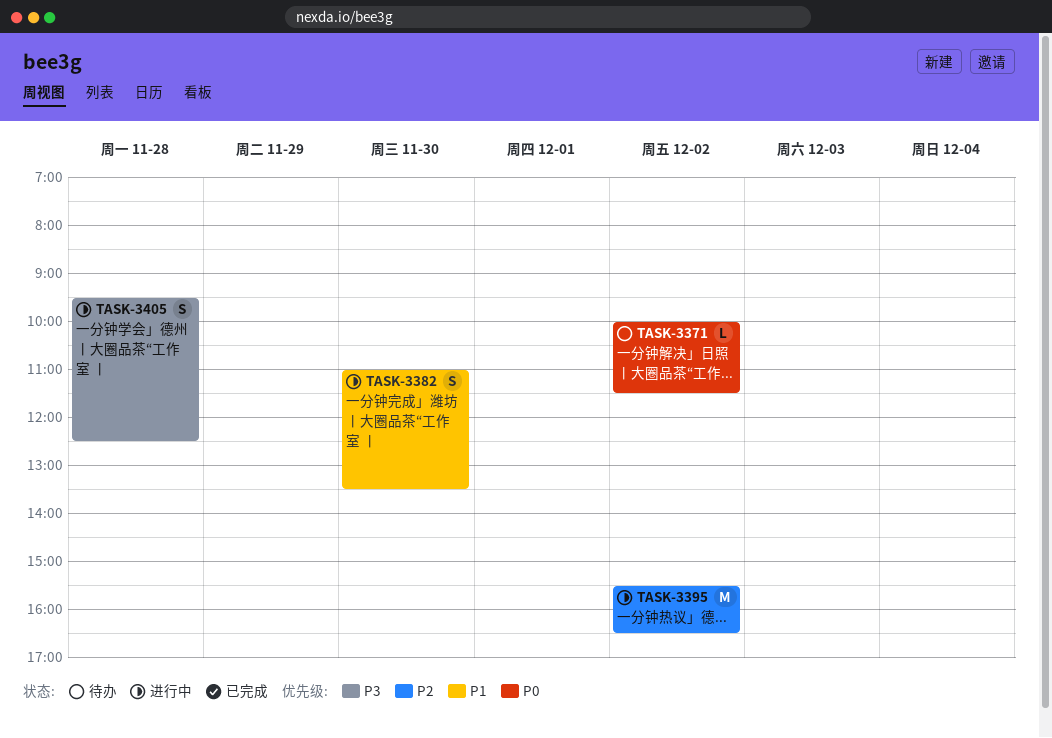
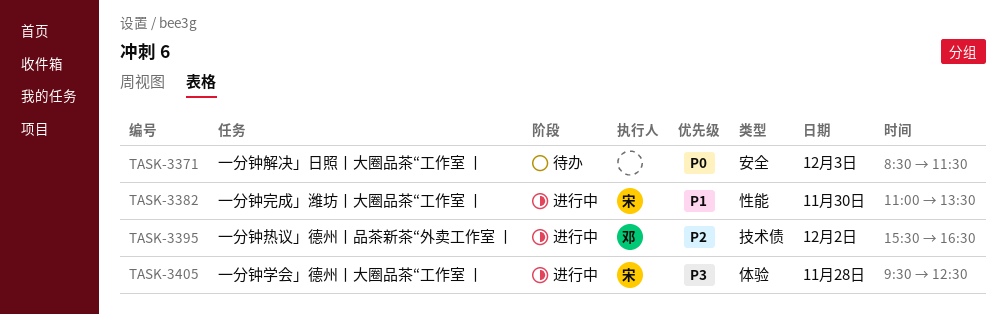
TASK-3371, day: Dec 2 -> Dec 3
TASK-3371, begins: 10:00 -> 08:30

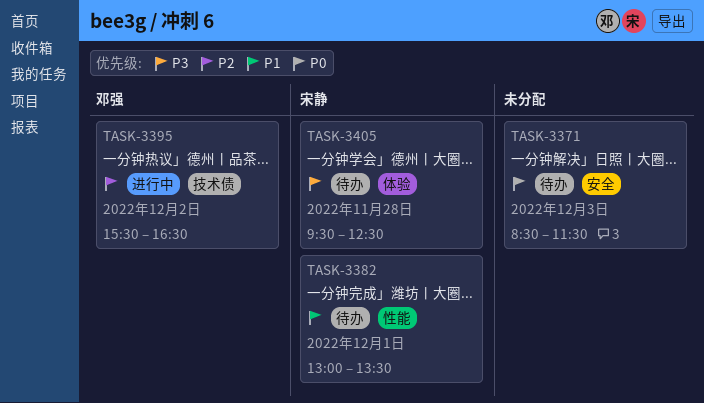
TASK-3382, status: 进行中 -> 待办
TASK-3382, day: Nov 30 -> Dec 1
TASK-3382, begins: 11:00 -> 13:00
TASK-3405, status: 进行中 -> 待办

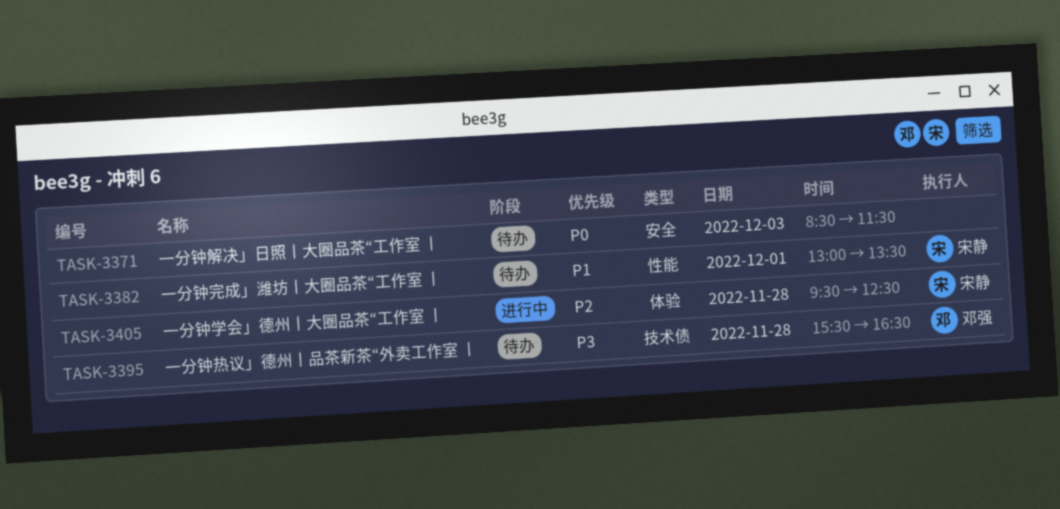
TASK-3395, status: 进行中 -> 待办
TASK-3395, priority: P2 -> P3
TASK-3395, day: Dec 2 -> Nov 28
TASK-3405, status: 待办 -> 进行中
TASK-3405, priority: P3 -> P2

